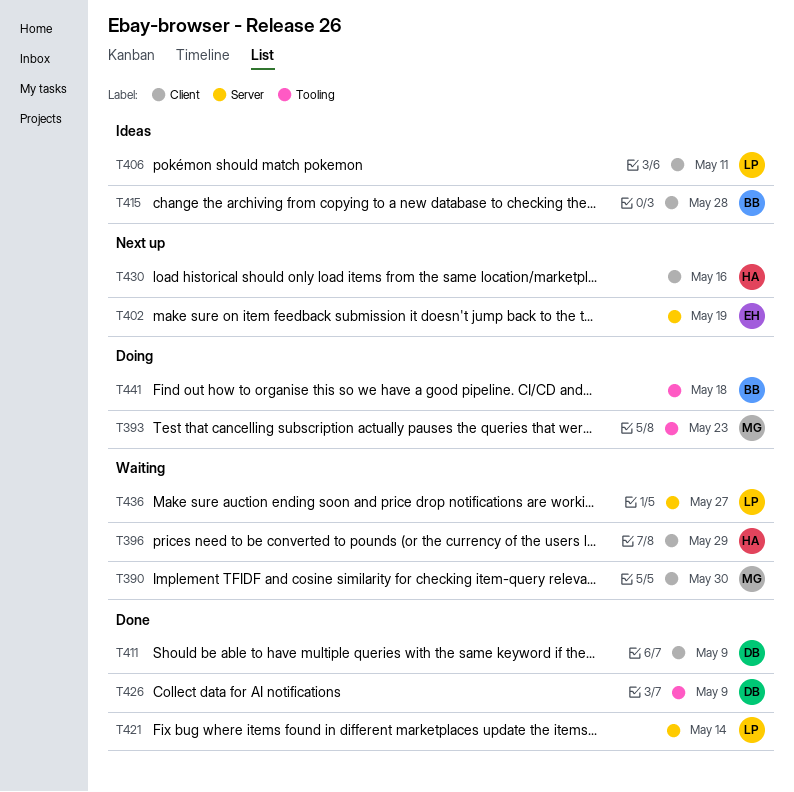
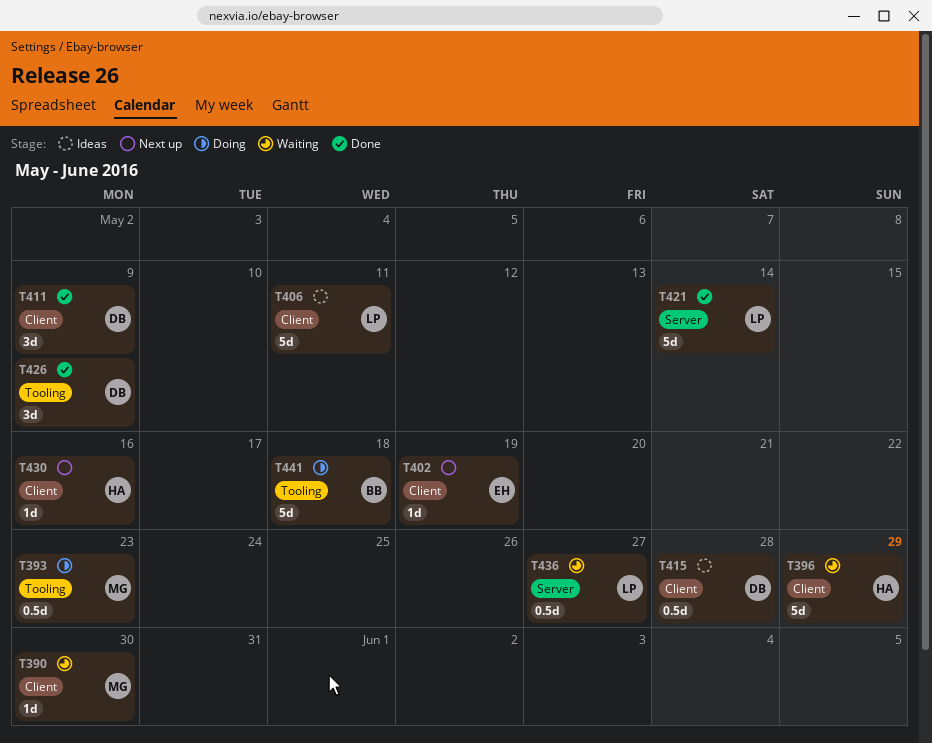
T402, label: Server -> Client
T415, owner: BB -> DB

